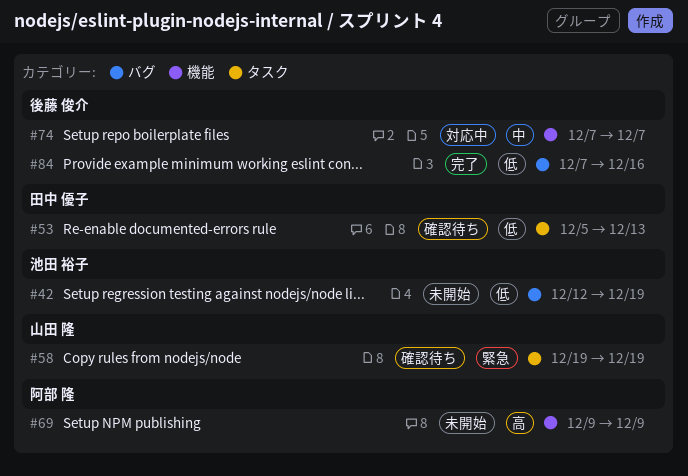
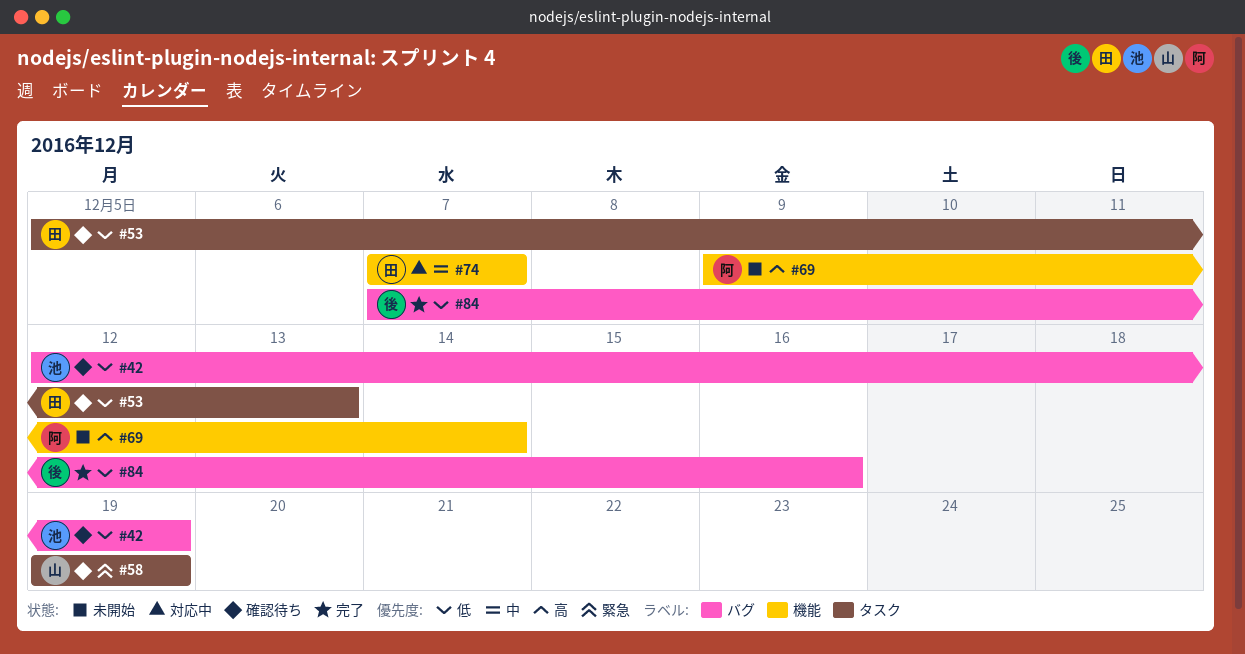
#42, status: 未開始 -> 確認待ち
#69, due: Dec 9 -> Dec 14
#74, owner: 後藤 俊介 -> 田中 優子

